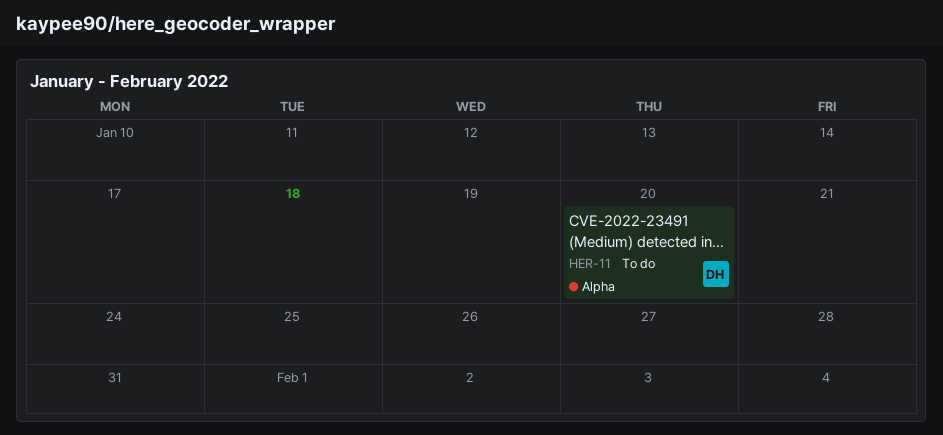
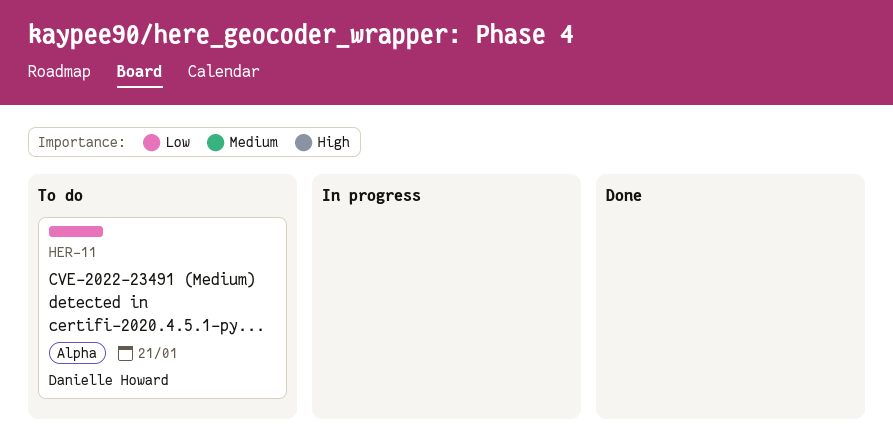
HER-11, due: Jan 20 -> Jan 21

